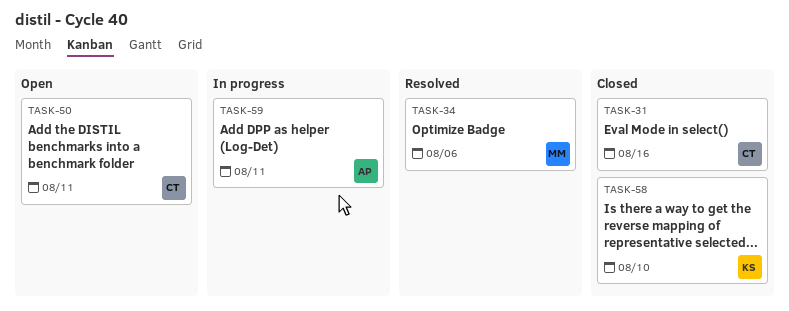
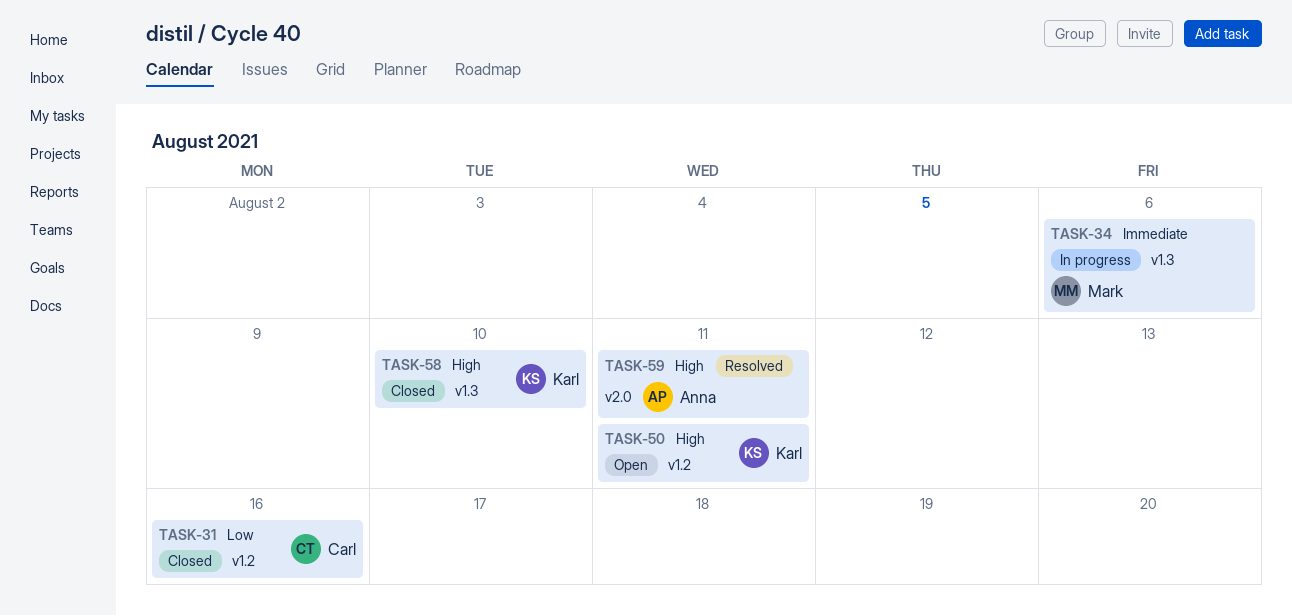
TASK-34, status: Resolved -> In progress
TASK-50, owner: Carl -> Karl
TASK-59, status: In progress -> Resolved

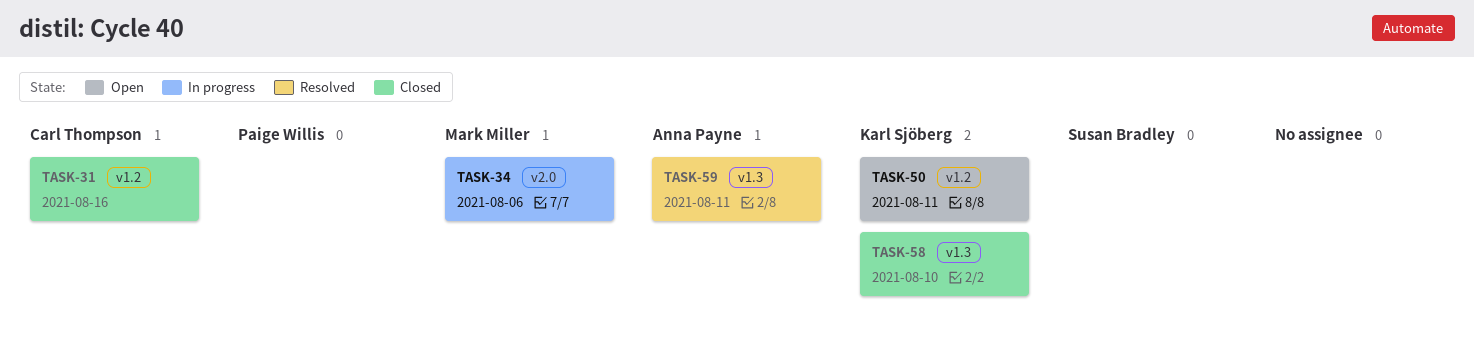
TASK-34, label: v1.3 -> v2.0
TASK-59, label: v2.0 -> v1.3

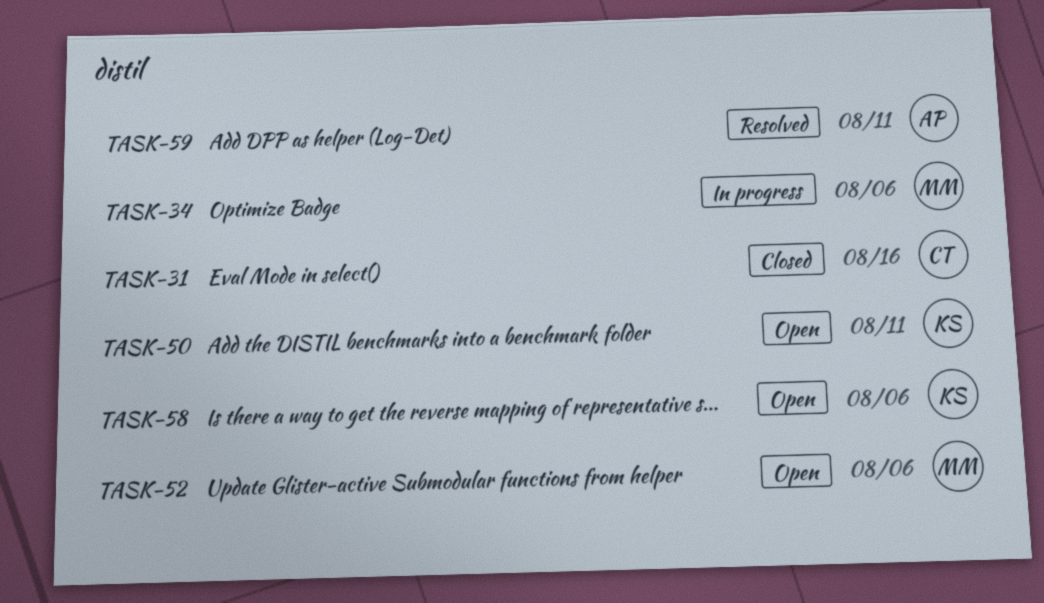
TASK-52: none -> present
TASK-58, status: Closed -> Open
TASK-58, due: Aug 10 -> Aug 6

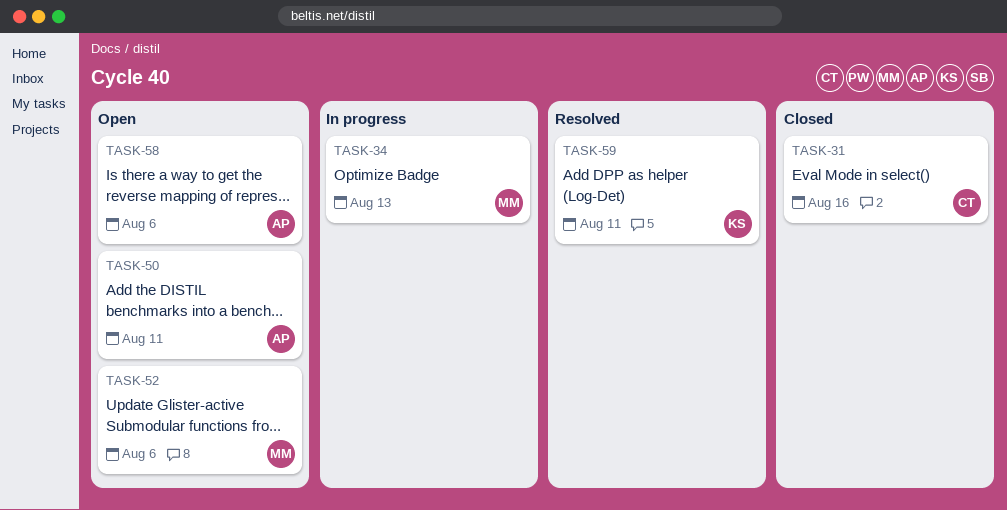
TASK-34, due: Aug 6 -> Aug 13
TASK-50, owner: KS -> AP
TASK-58, owner: KS -> AP
TASK-59, owner: AP -> KS

